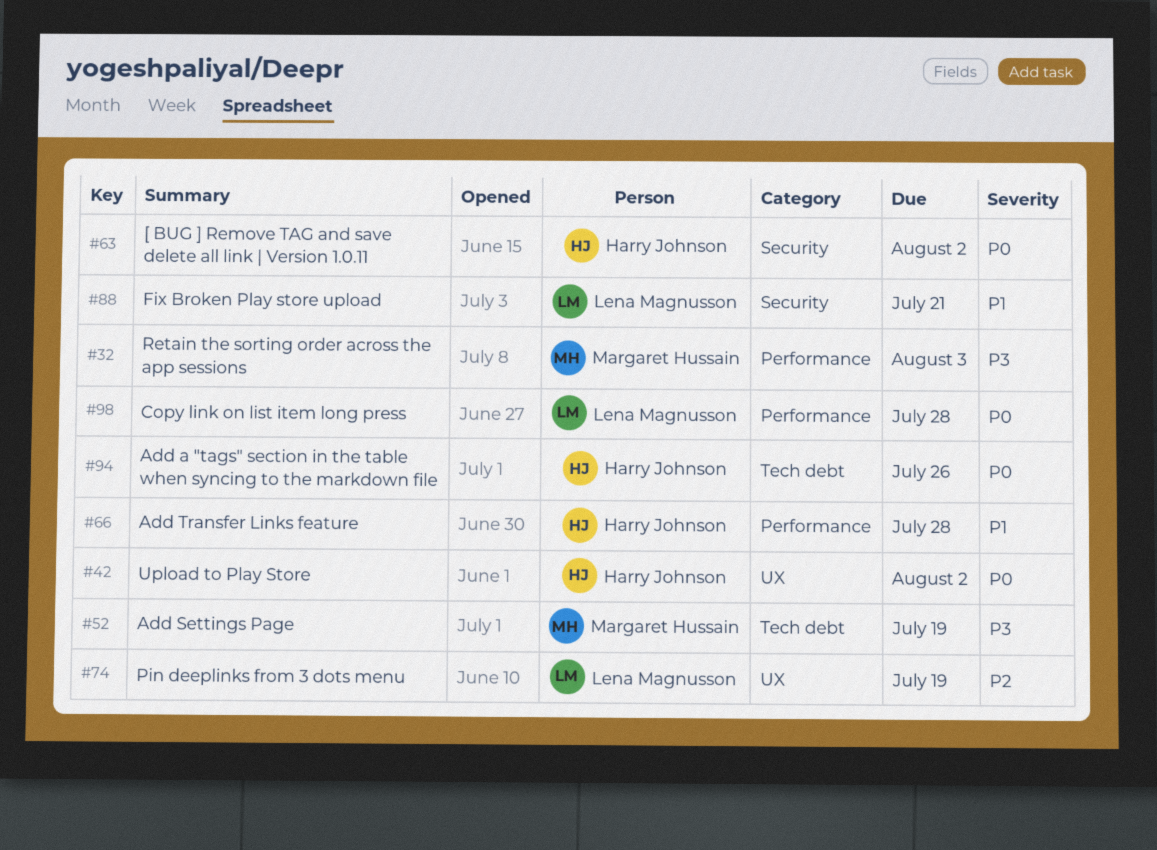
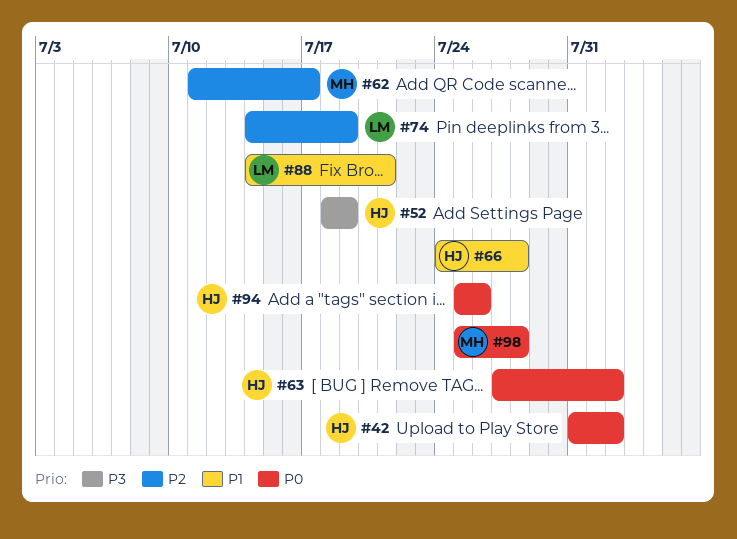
#32: present -> none
#52, owner: Margaret Hussain -> Harry Johnson
#62: none -> present
#98, owner: Lena Magnusson -> Margaret Hussain

